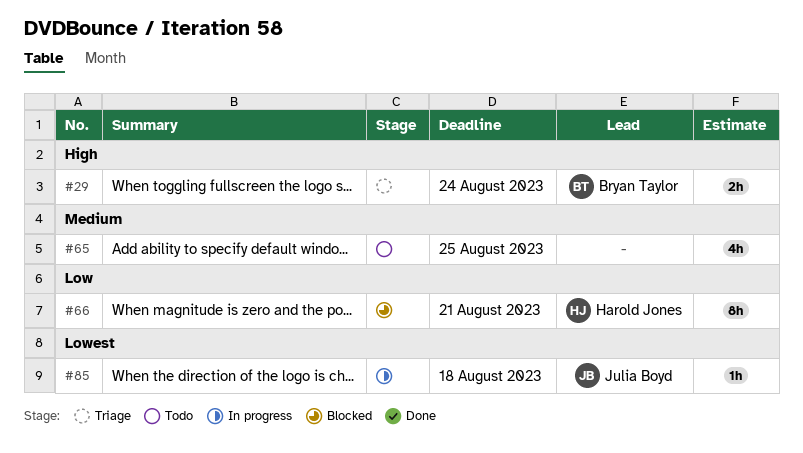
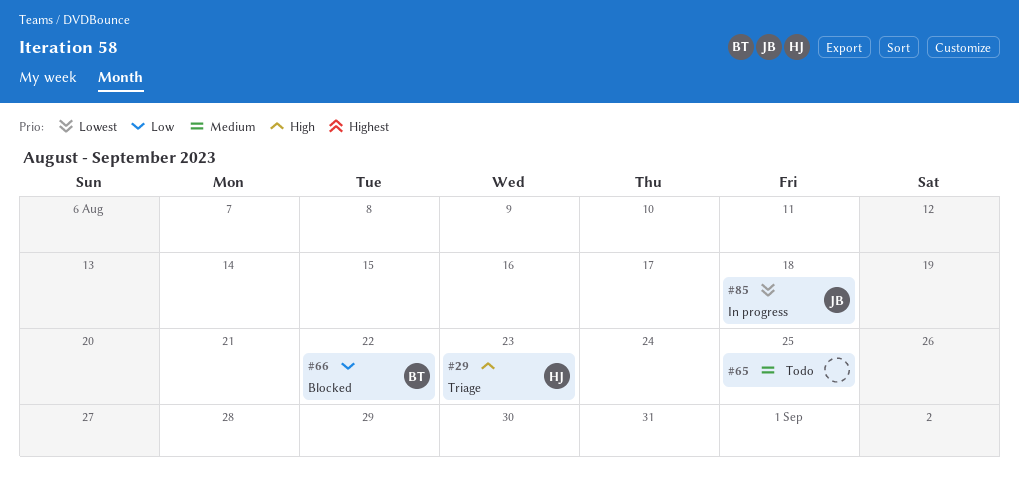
#29, owner: Bryan Taylor -> Harold Jones
#29, due: Aug 24 -> Aug 23
#66, owner: Harold Jones -> Bryan Taylor
#66, due: Aug 21 -> Aug 22

